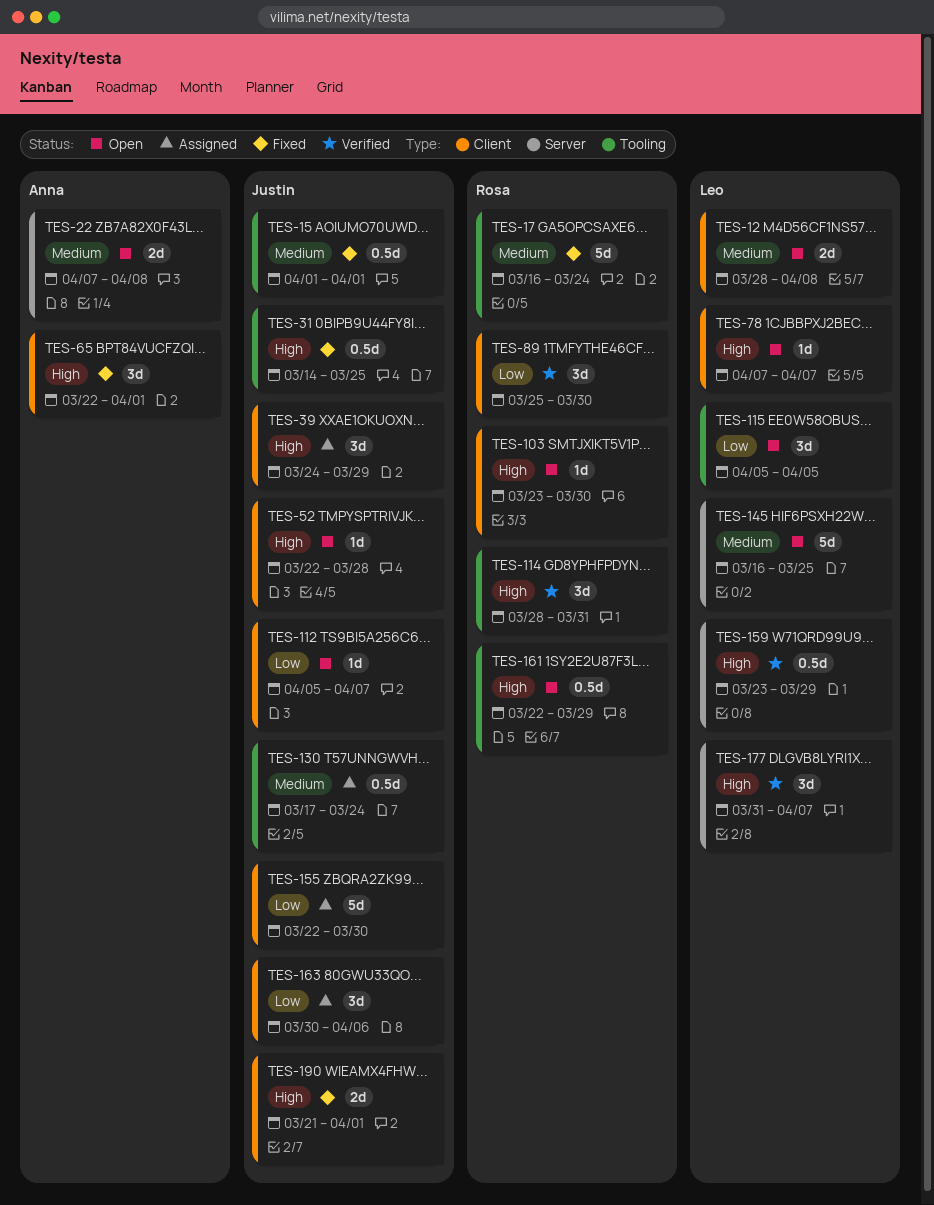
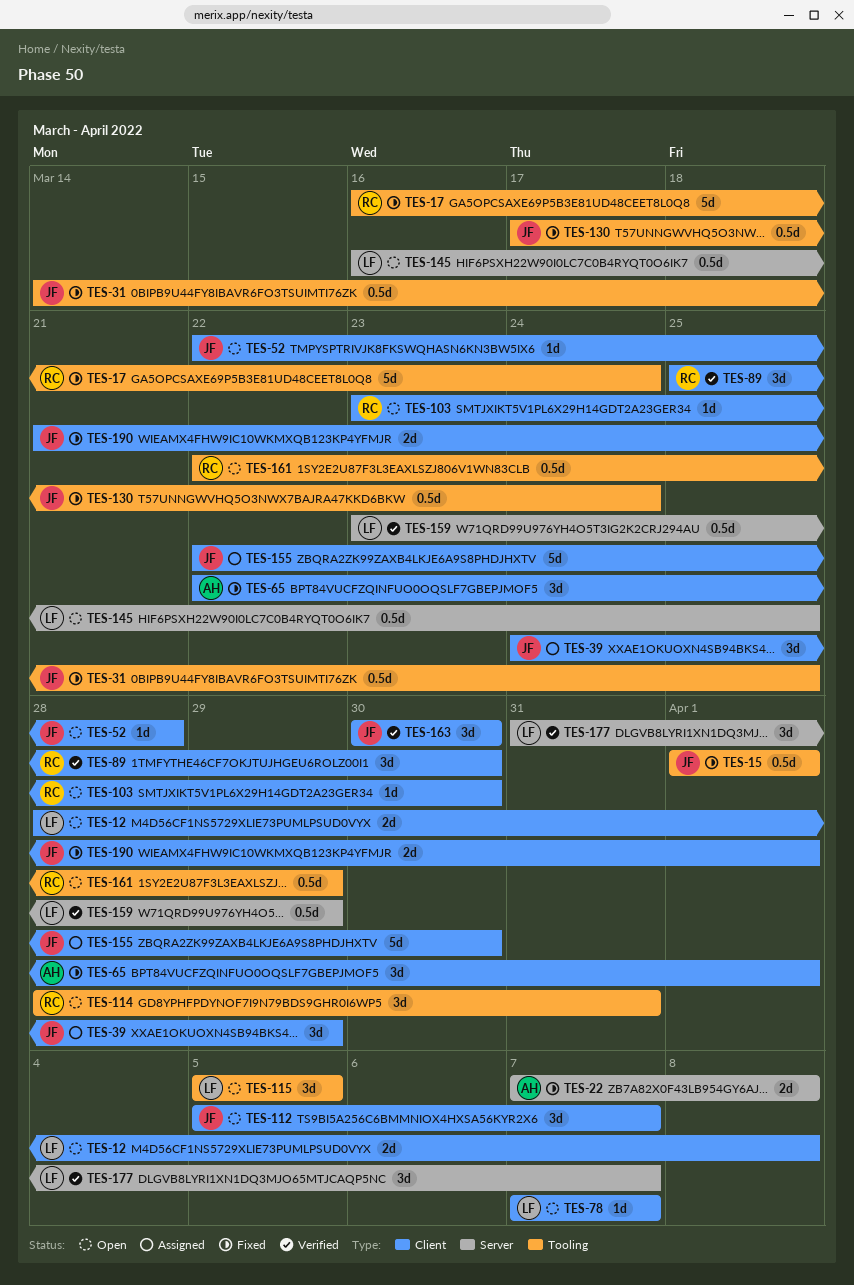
TES-22, status: Open -> Fixed
TES-112, estimate: 1d -> 3d
TES-114, status: Verified -> Open
TES-130, status: Assigned -> Fixed
TES-145, estimate: 5d -> 0.5d
TES-163, status: Assigned -> Verified
TES-163, due: Apr 6 -> Mar 30

